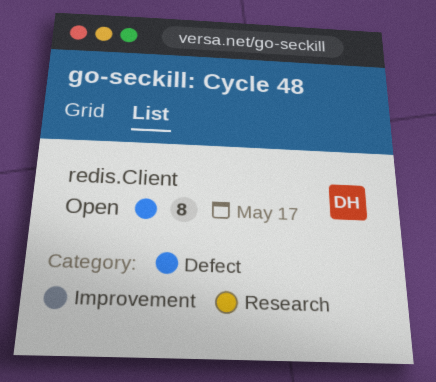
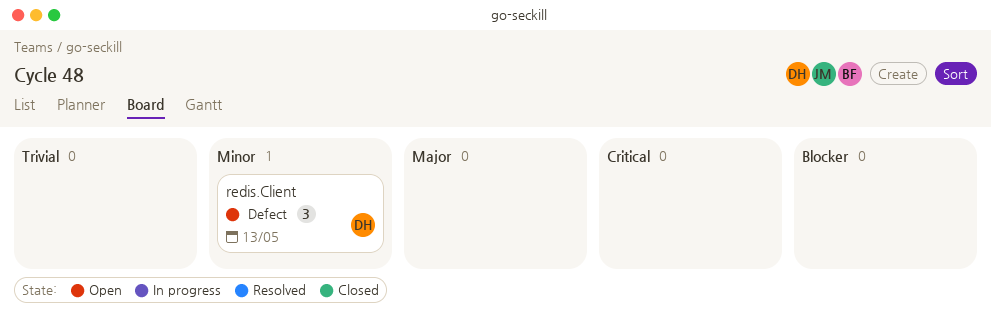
redis.Client, estimate: 8 -> 3
redis.Client, due: May 17 -> May 13

